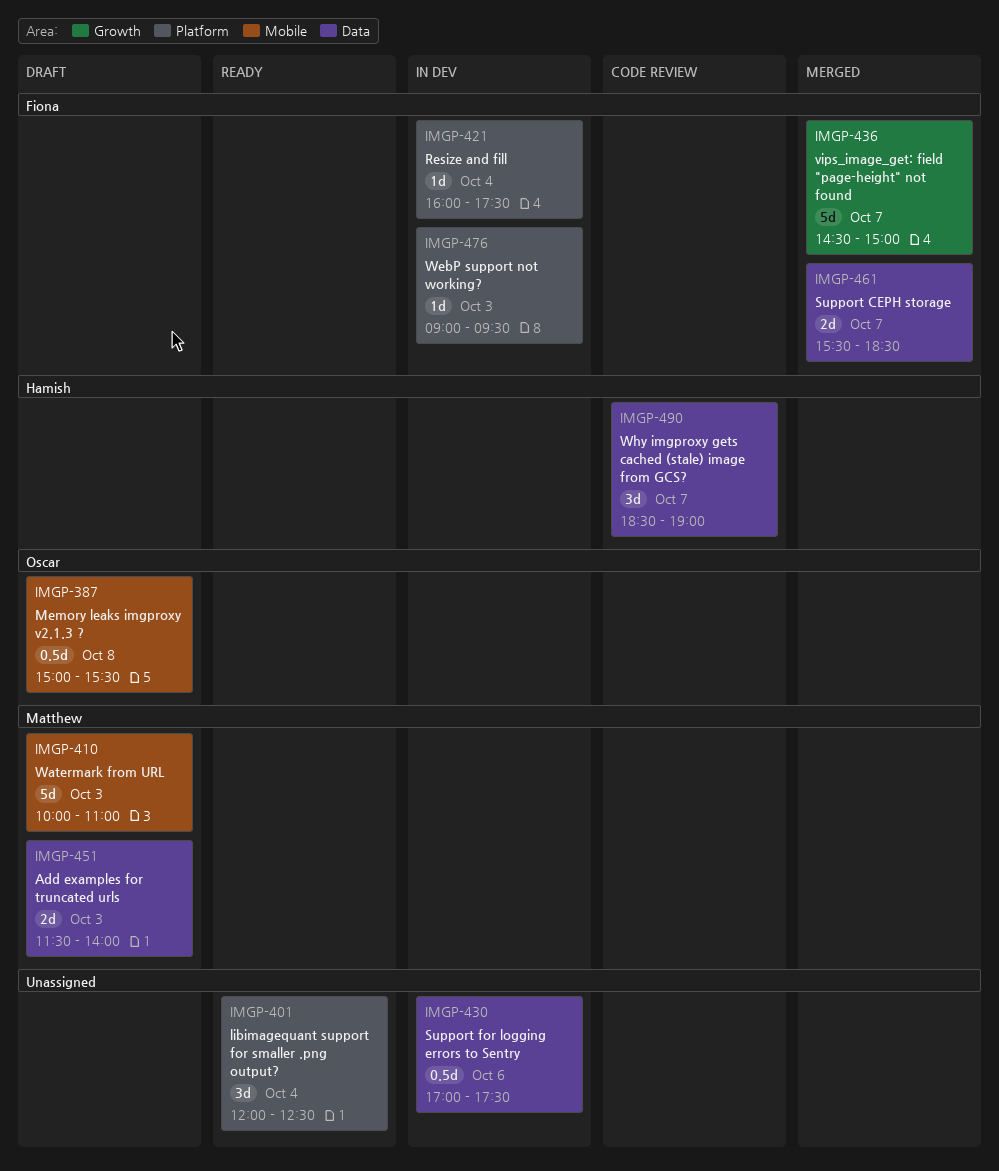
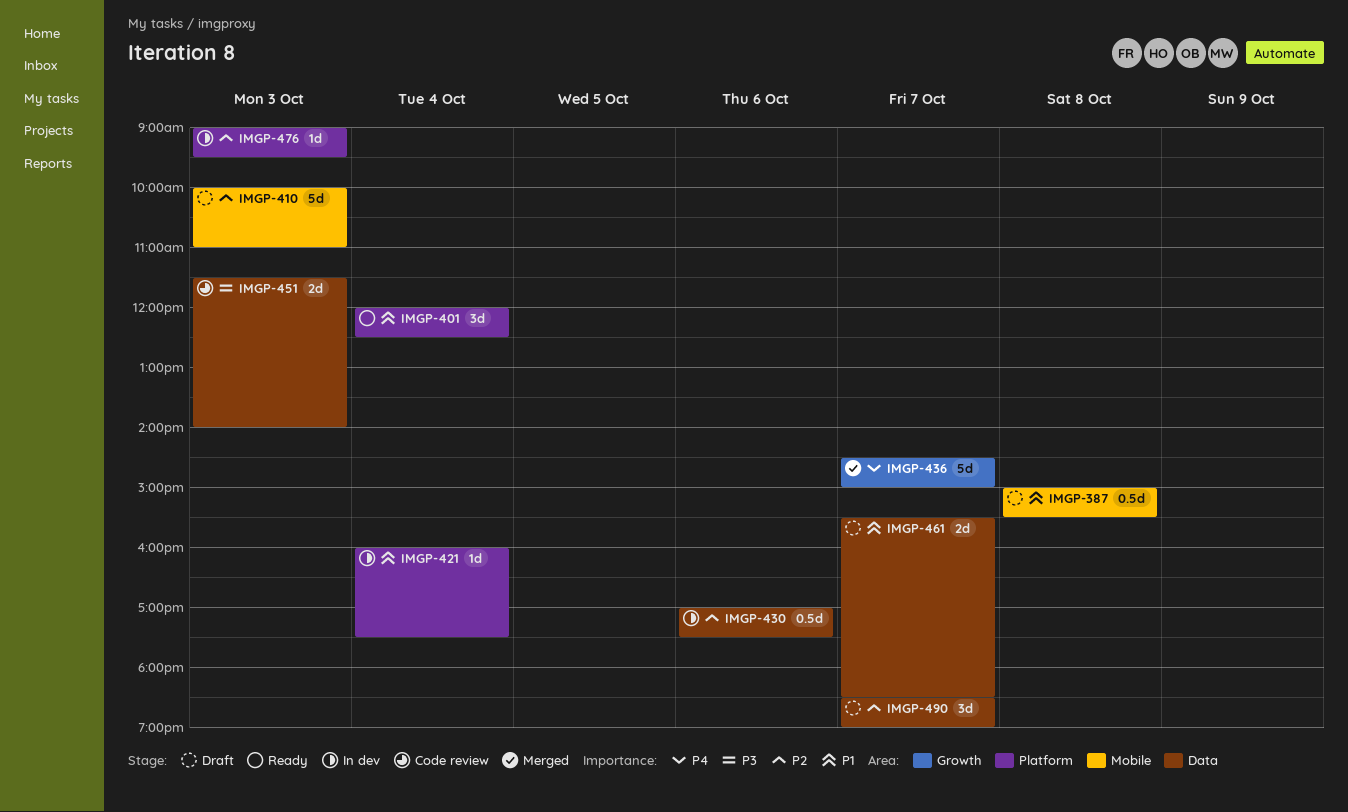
IMGP-451, status: Draft -> Code review
IMGP-461, status: Merged -> Draft
IMGP-490, status: Code review -> Draft

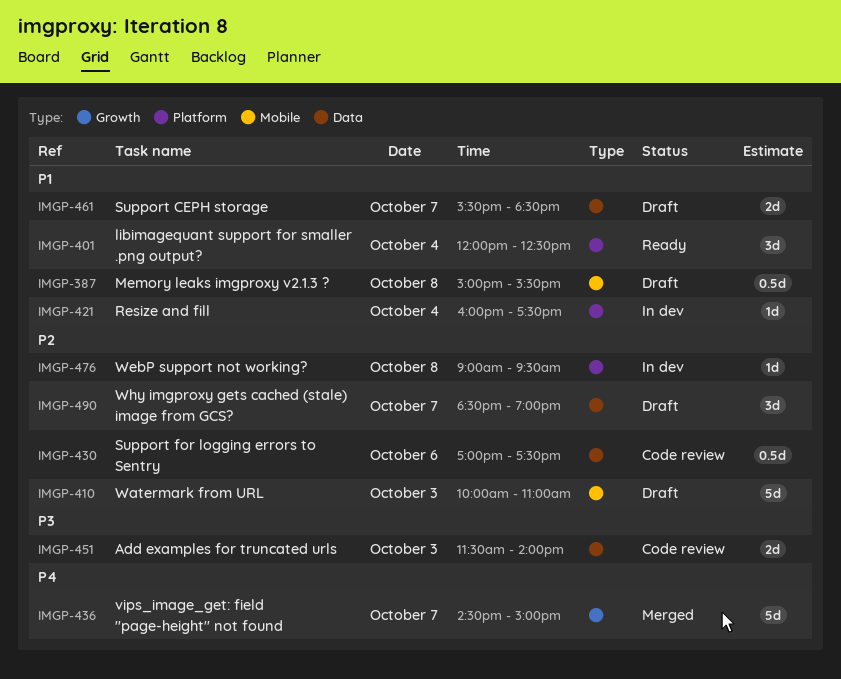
IMGP-430, status: In dev -> Code review
IMGP-476, day: Oct 3 -> Oct 8

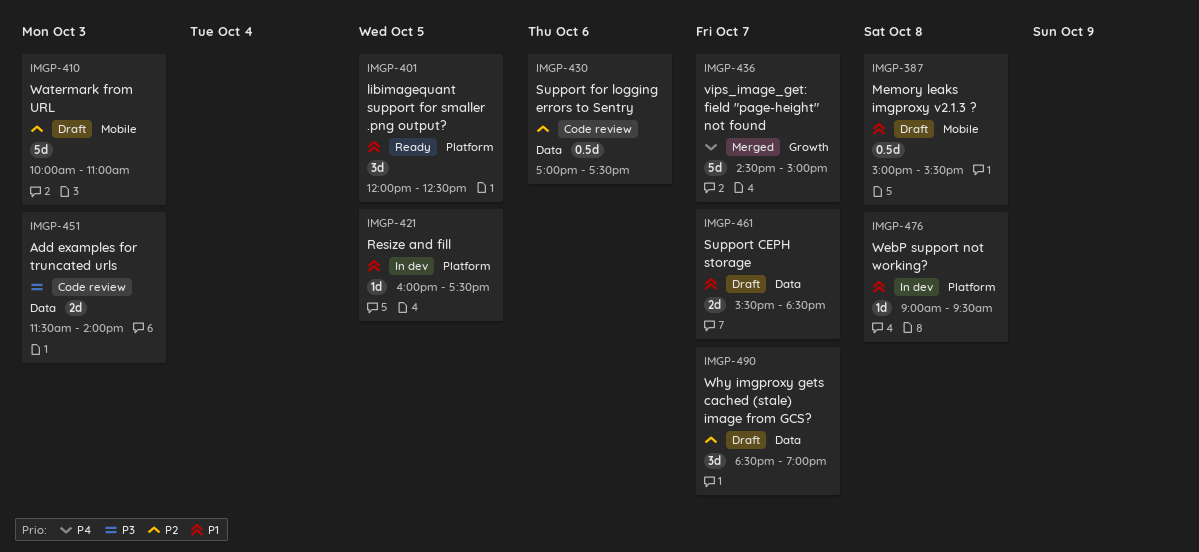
IMGP-401, day: Oct 4 -> Oct 5
IMGP-421, day: Oct 4 -> Oct 5
IMGP-476, priority: P2 -> P1

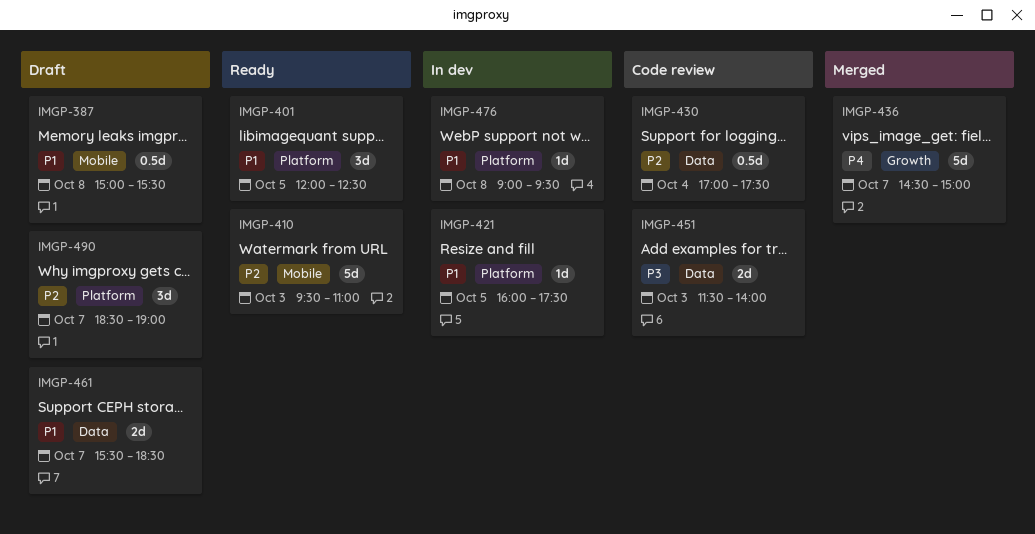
IMGP-410, status: Draft -> Ready
IMGP-410, begins: 10:00 -> 09:30
IMGP-430, day: Oct 6 -> Oct 4
IMGP-490, label: Data -> Platform

